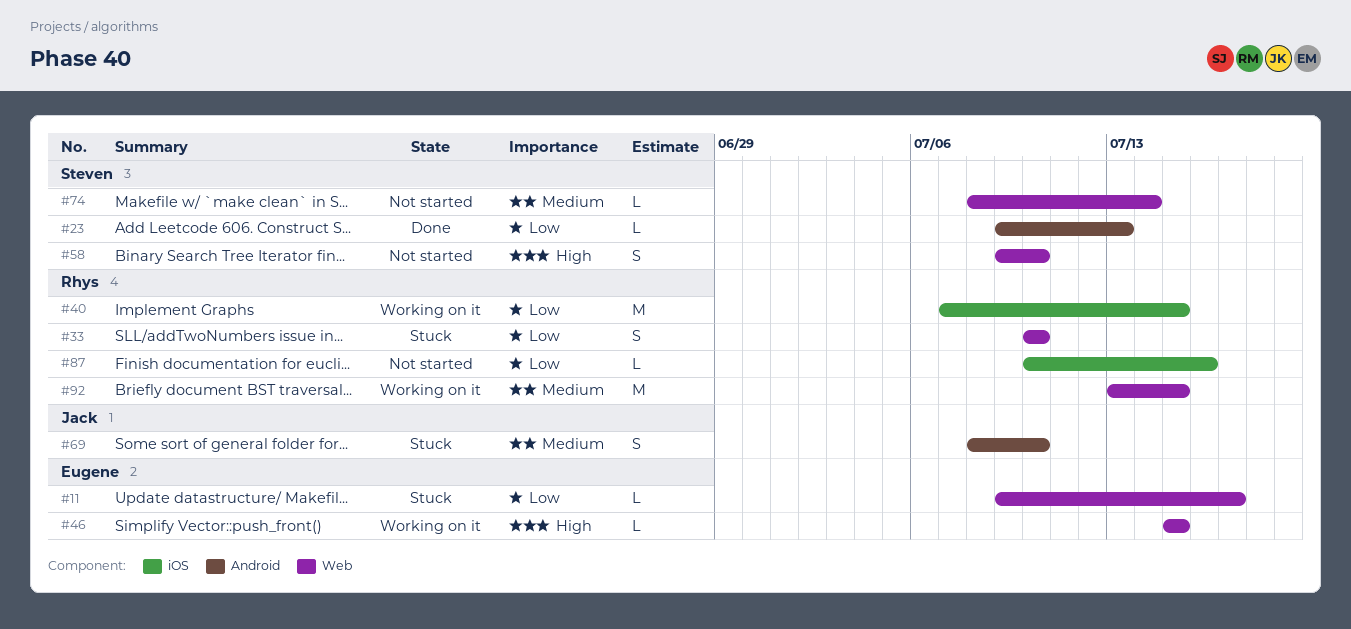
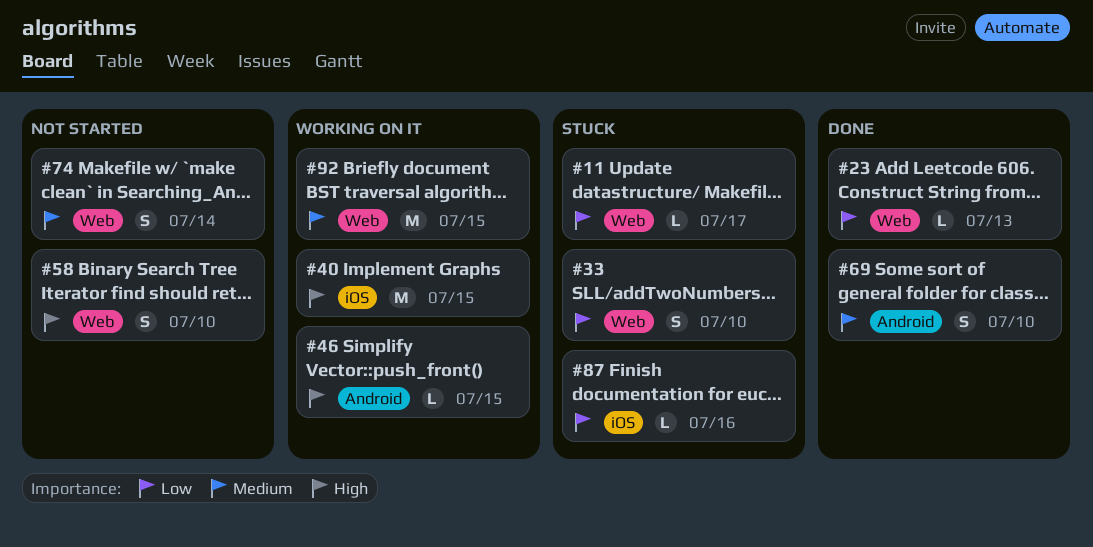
#23, label: Android -> Web
#40, priority: Low -> High
#46, label: Web -> Android
#69, status: Stuck -> Done
#74, estimate: L -> S
#87, status: Not started -> Stuck

